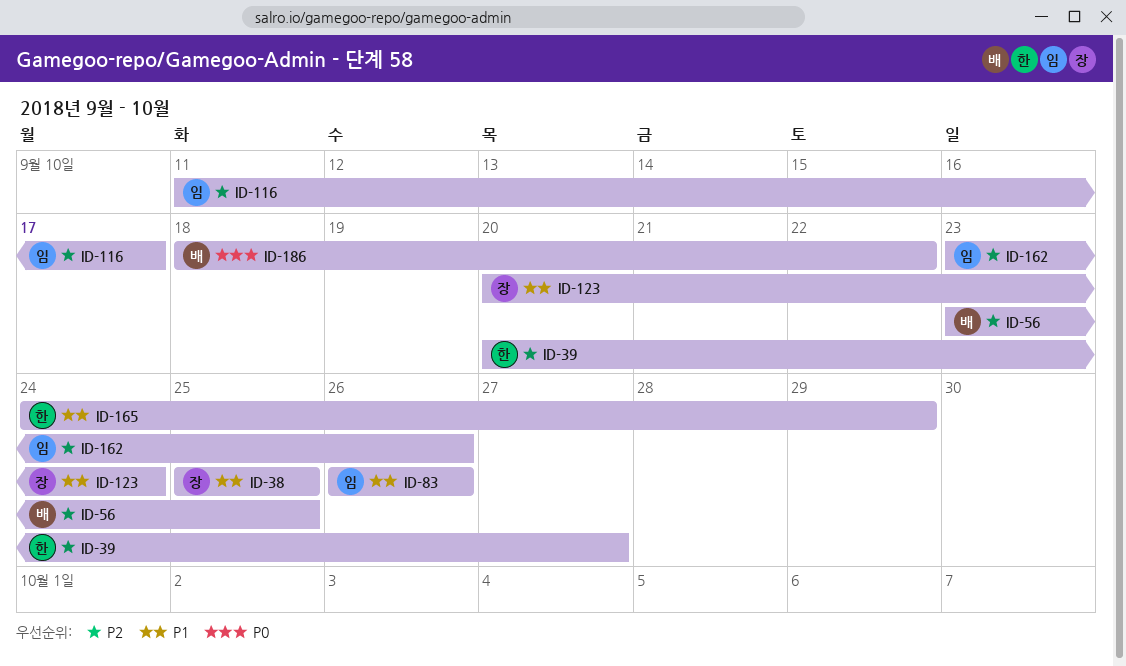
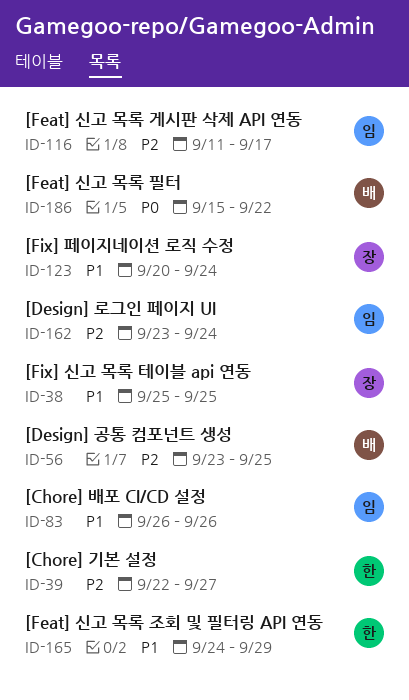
ID-39, start: Sep 20 -> Sep 22
ID-162, due: Sep 26 -> Sep 24
ID-186, start: Sep 18 -> Sep 15

